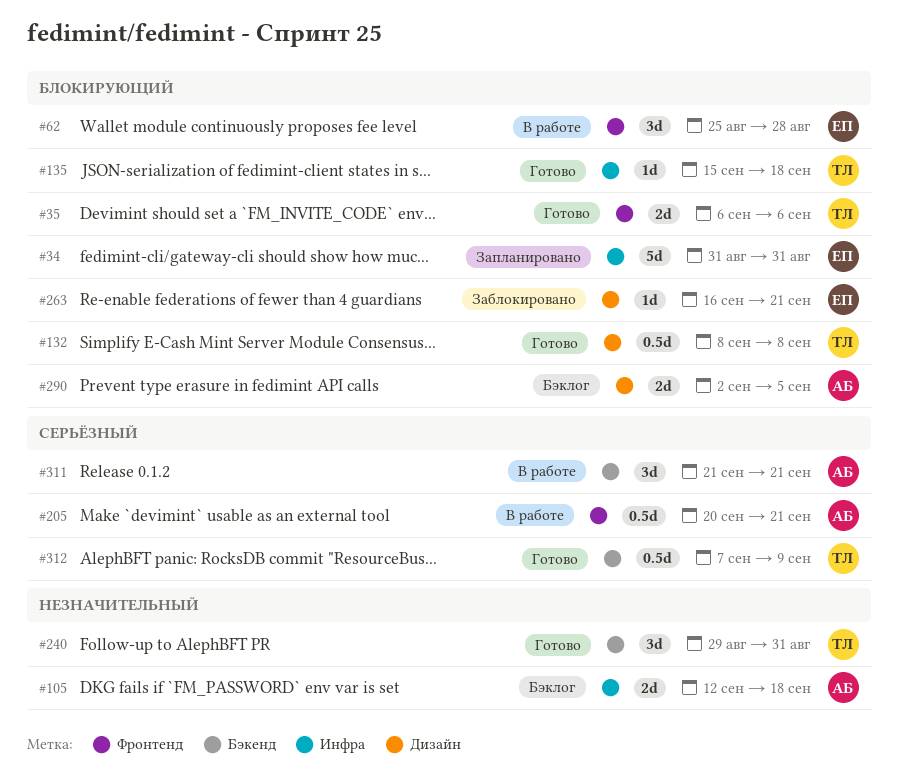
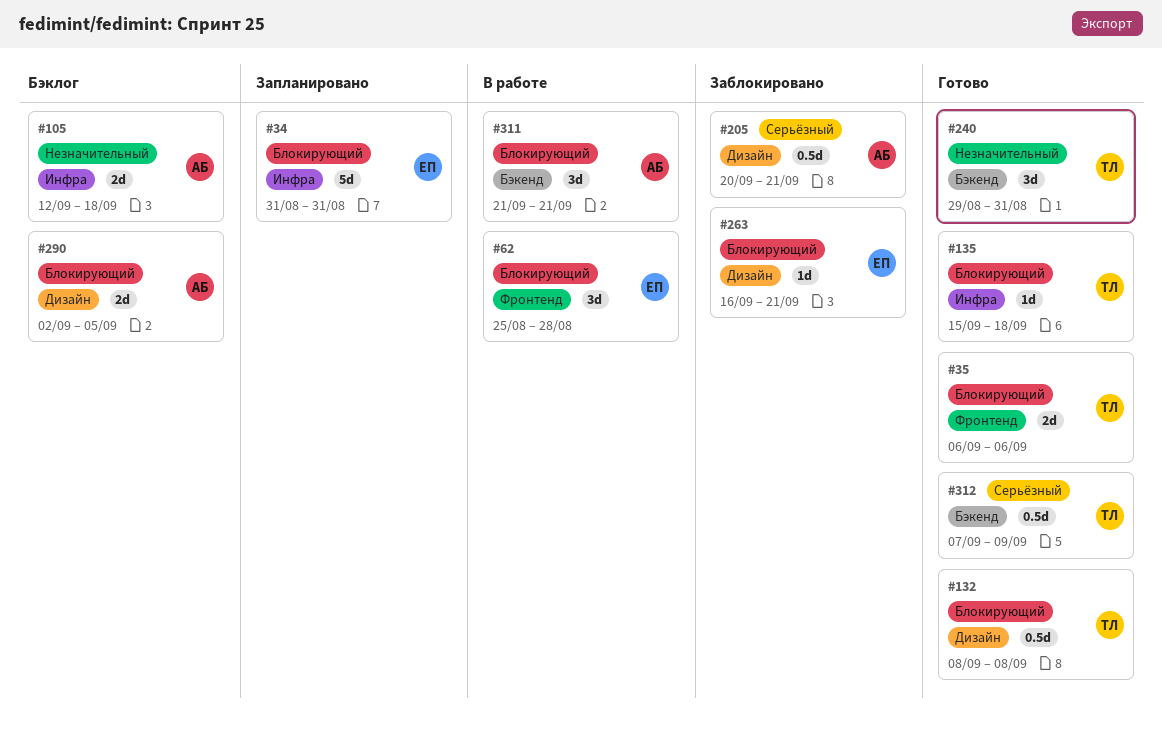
#205, status: В работе -> Заблокировано
#205, label: Фронтенд -> Дизайн
#311, priority: Серьёзный -> Блокирующий

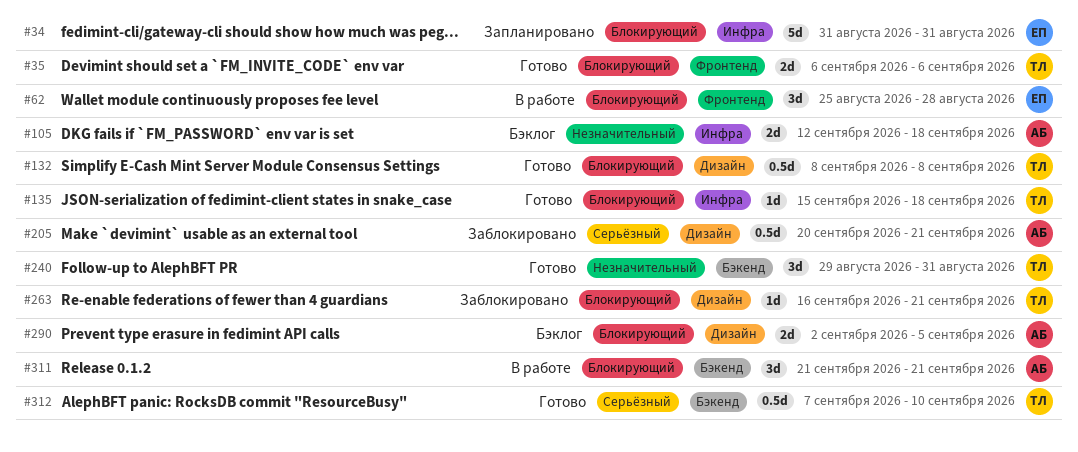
#263, owner: ЕП -> ТЛ
#312, due: Sep 9 -> Sep 10

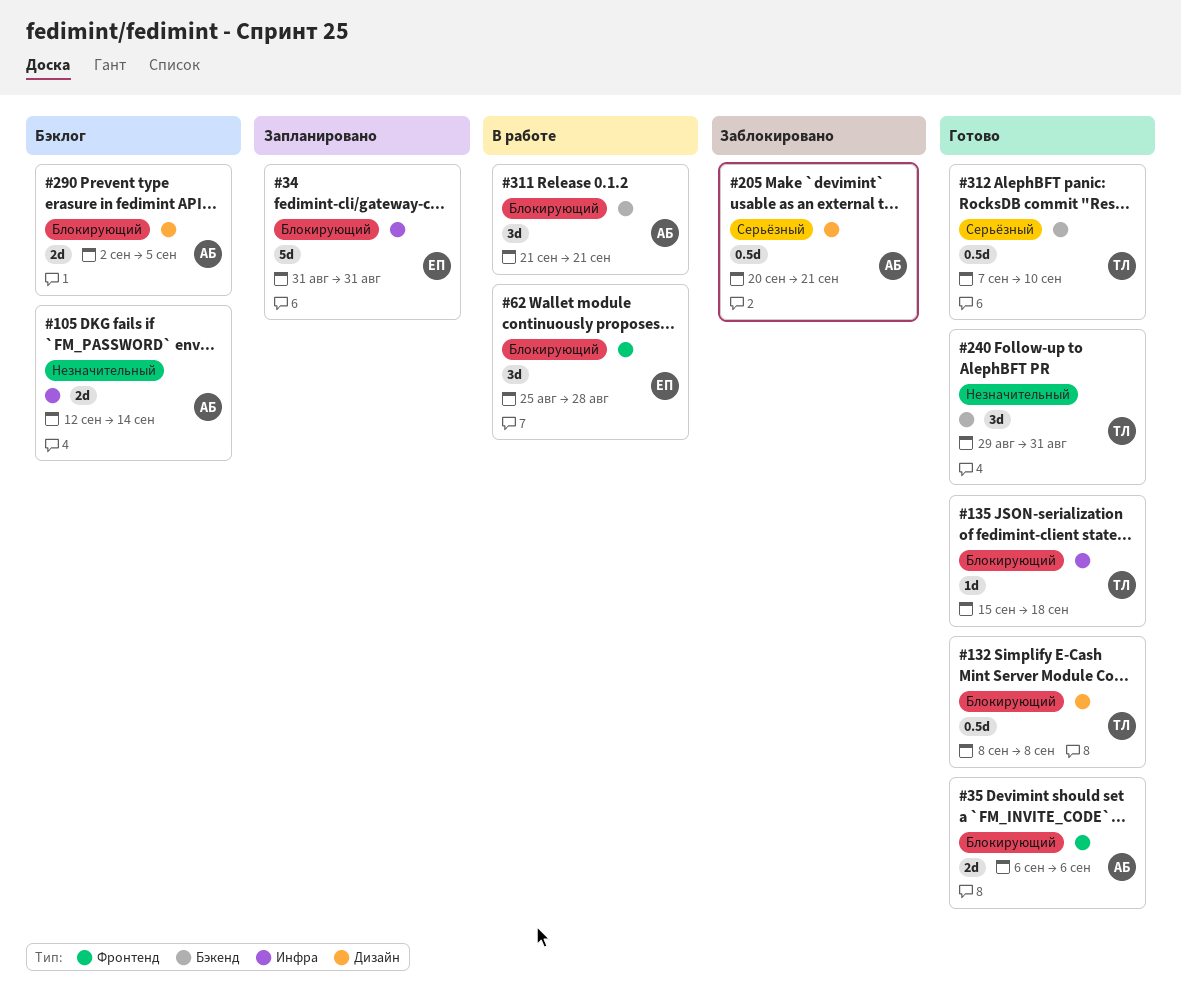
#35, owner: ТЛ -> АБ
#105, due: Sep 18 -> Sep 14
#263: present -> none

